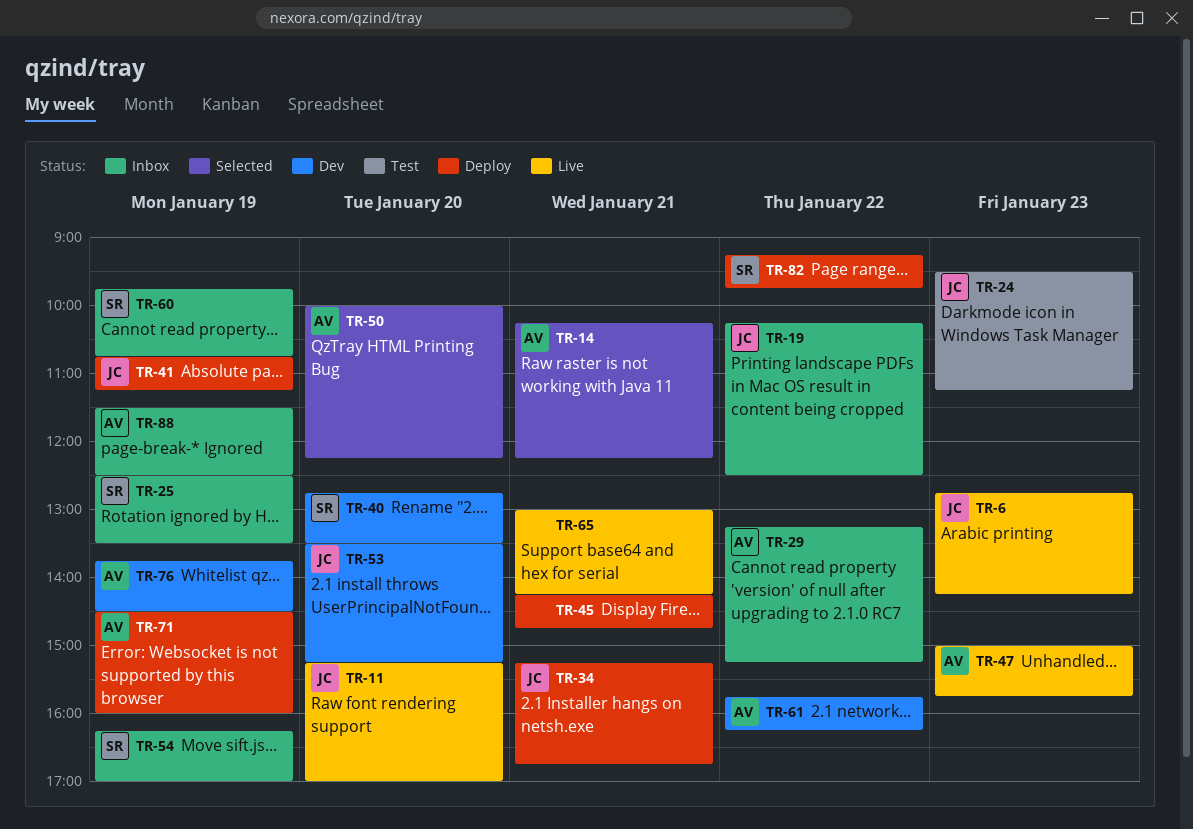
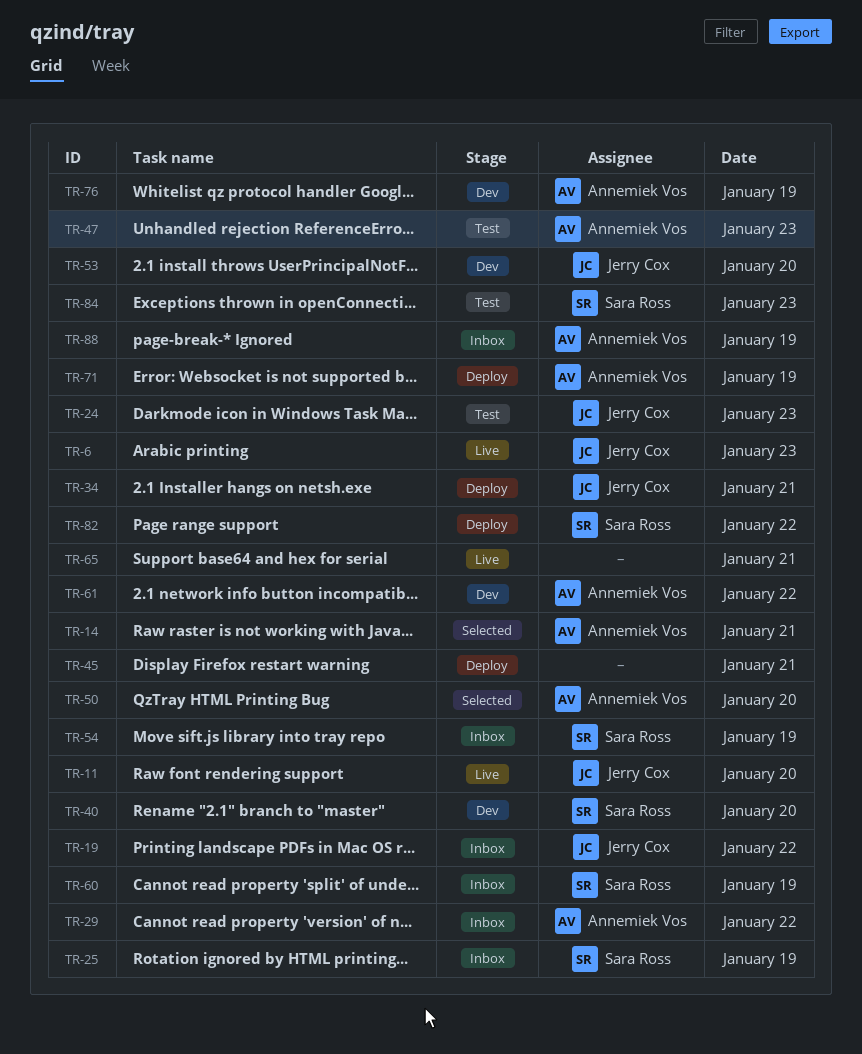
TR-41: present -> none
TR-47, status: Live -> Test
TR-84: none -> present

